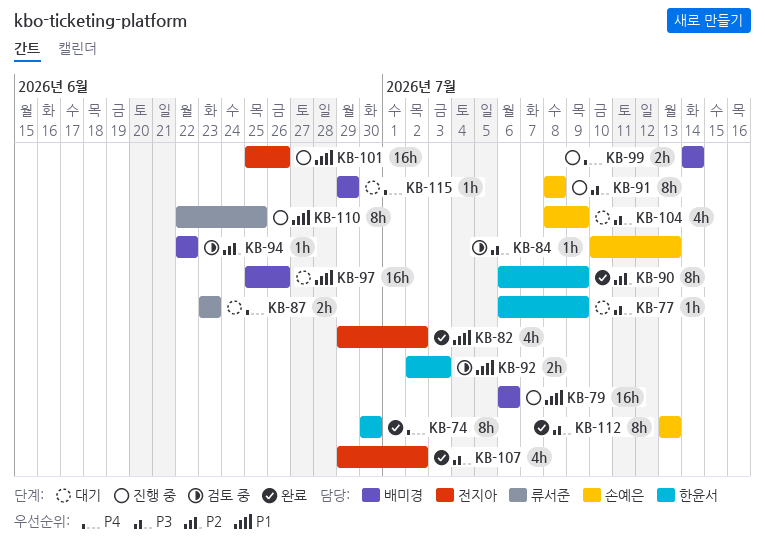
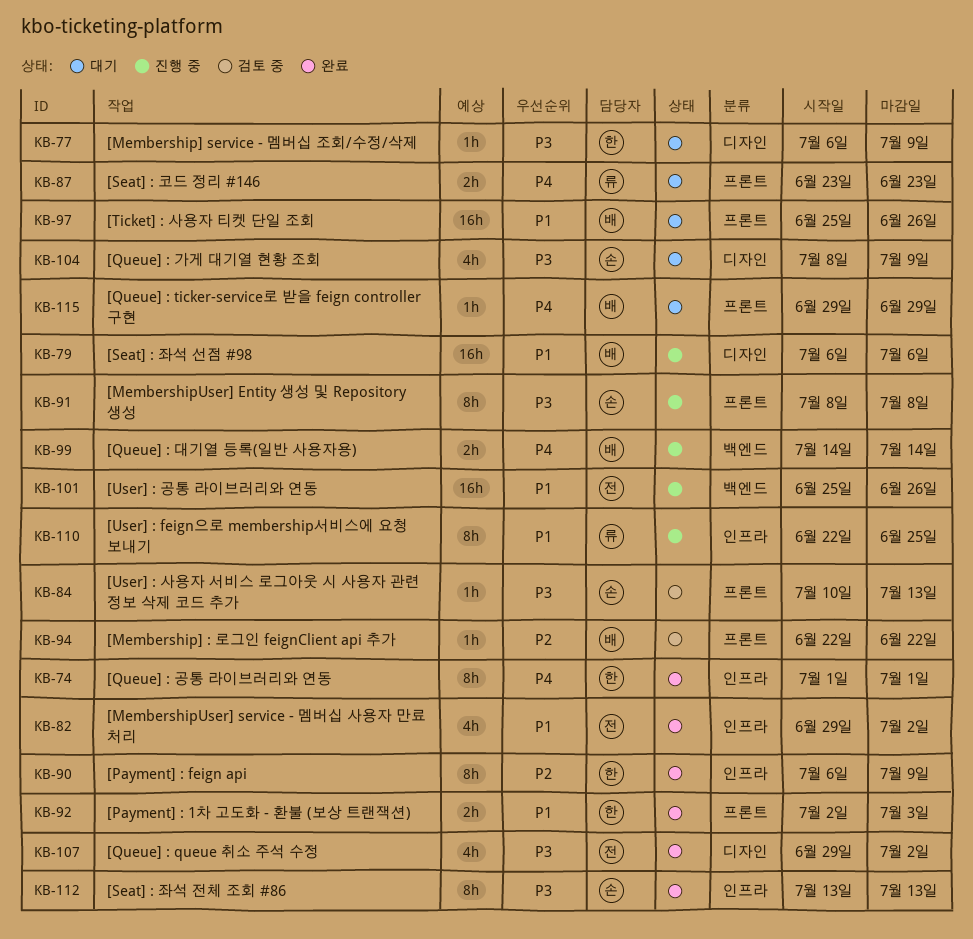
KB-74, start: Jun 30 -> Jul 1
KB-74, due: Jun 30 -> Jul 1
KB-92, status: 검토 중 -> 완료

